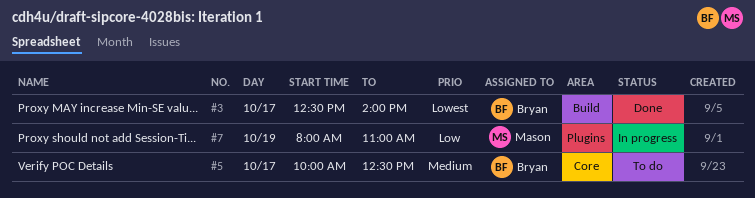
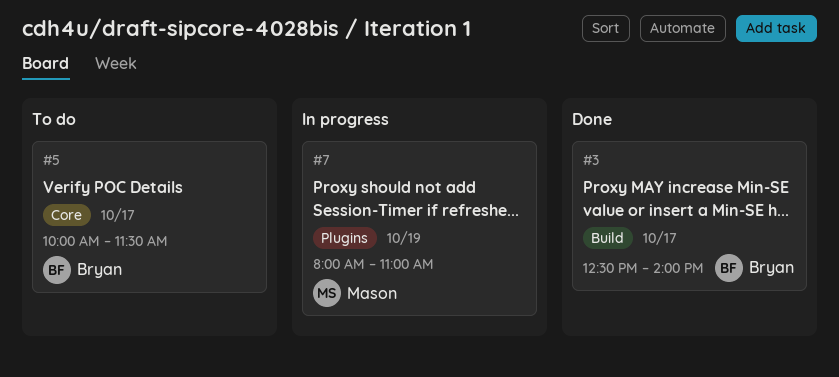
#5, ends: 12:30 -> 11:30

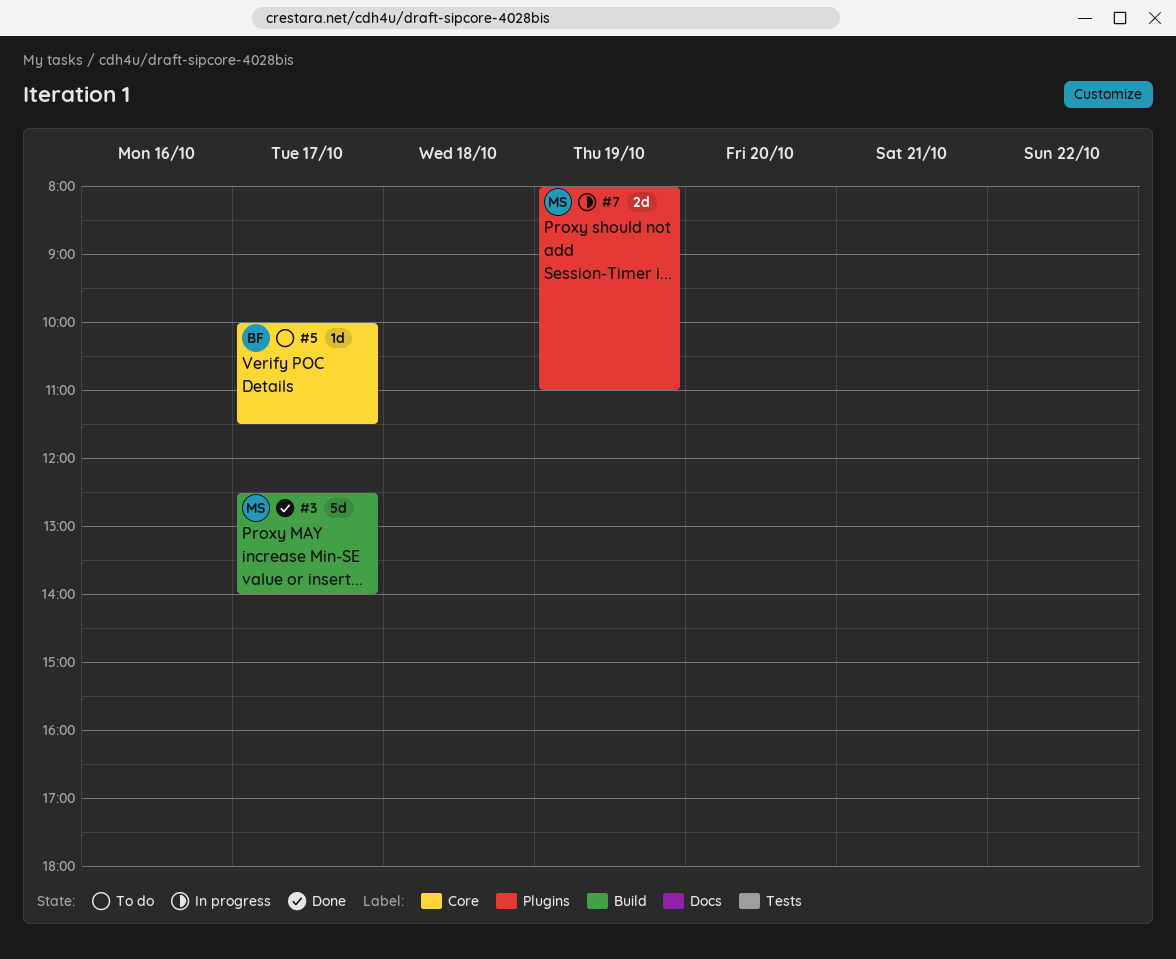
#3, owner: Bryan -> Mason

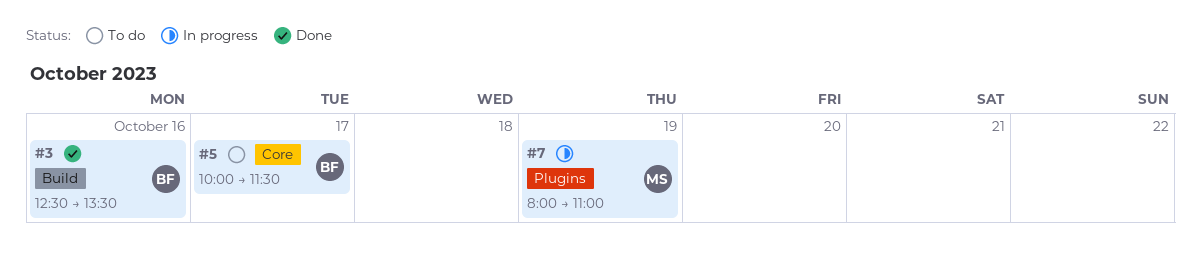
#3, owner: MS -> BF
#3, day: Oct 17 -> Oct 16
#3, ends: 14:00 -> 13:30

